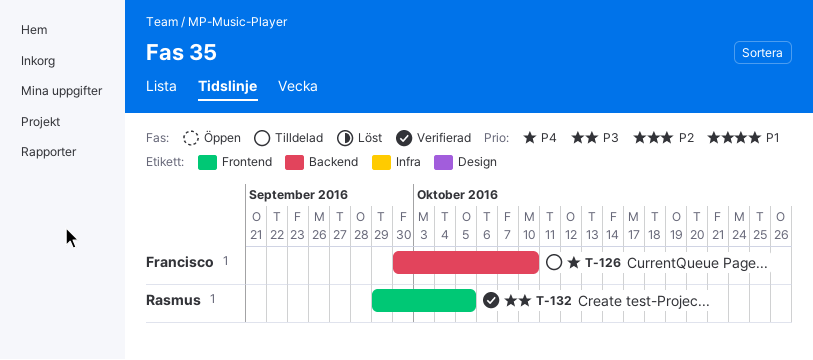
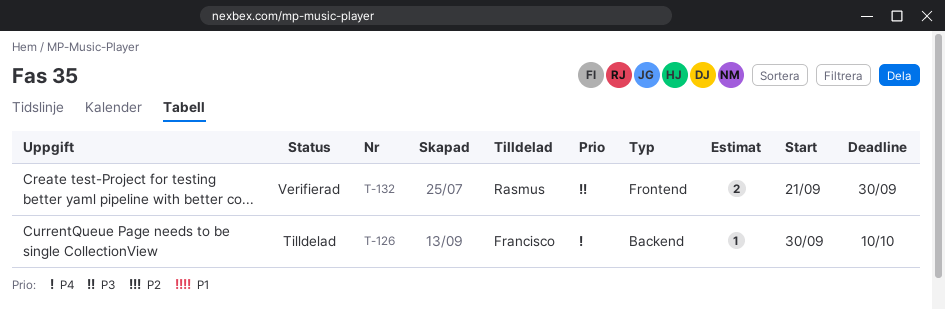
T-132, start: Sep 29 -> Sep 21
T-132, due: Oct 5 -> Sep 30

